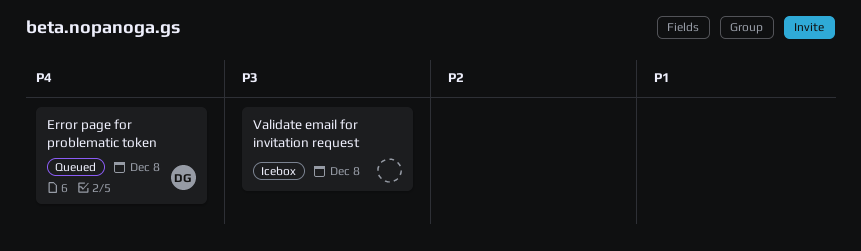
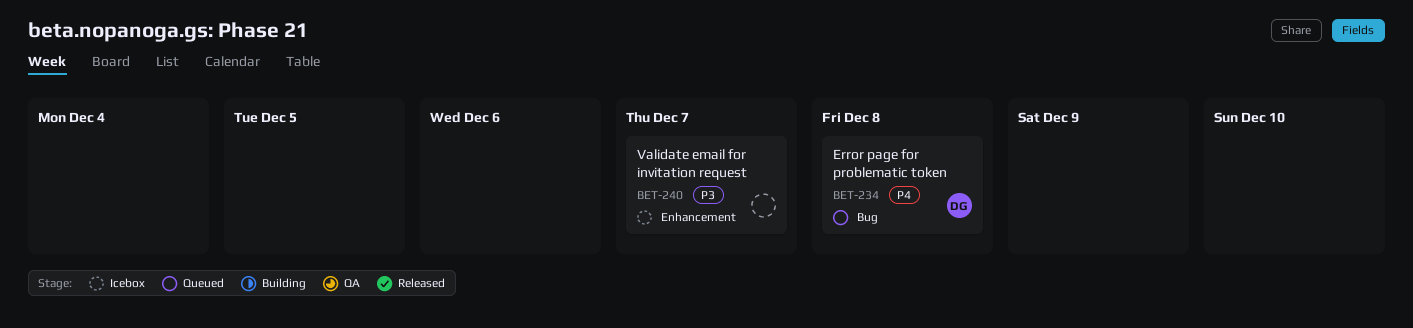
Validate email for invitation request, due: Dec 8 -> Dec 7

